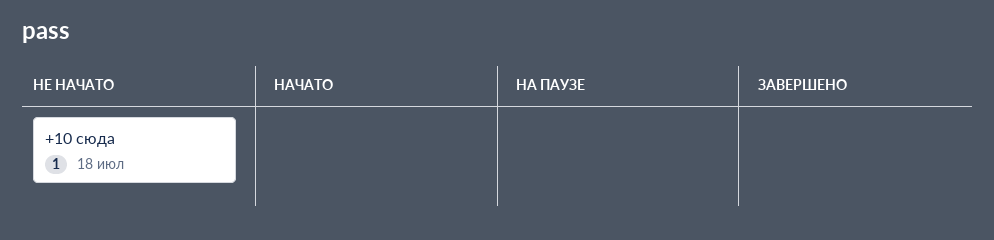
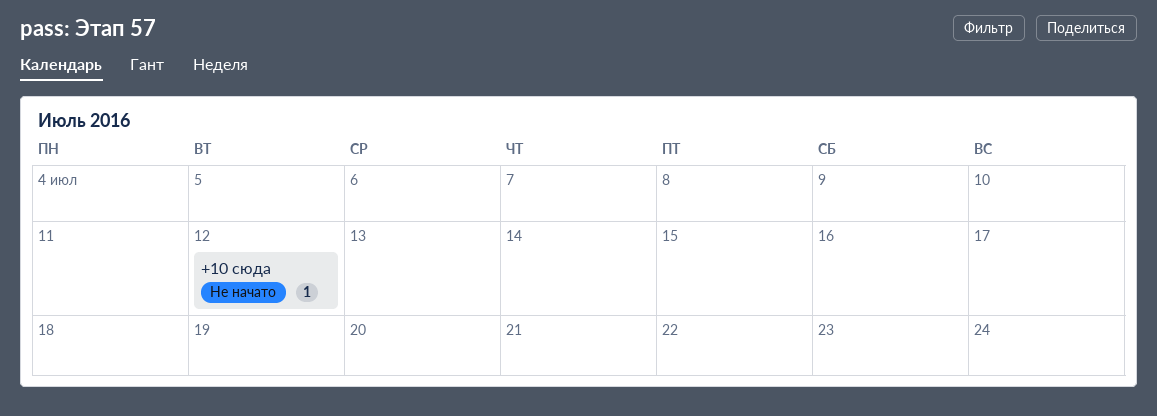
+10 сюда, due: Jul 18 -> Jul 12

